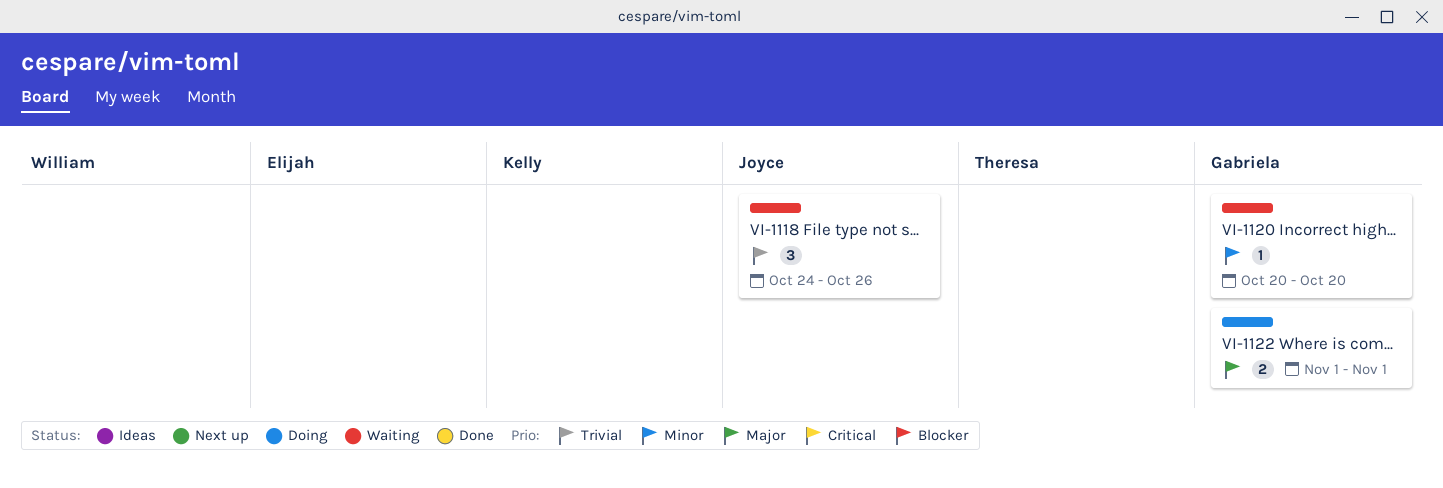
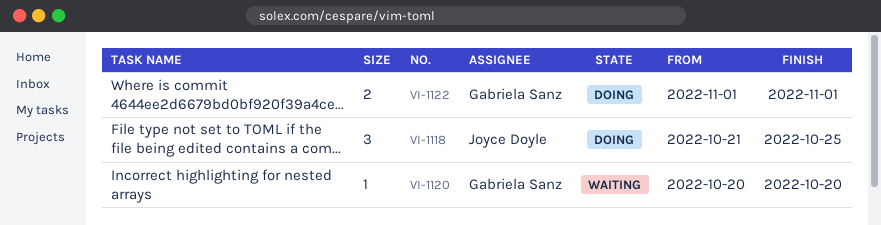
VI-1118, status: Waiting -> Doing
VI-1118, start: Oct 24 -> Oct 21
VI-1118, due: Oct 26 -> Oct 25

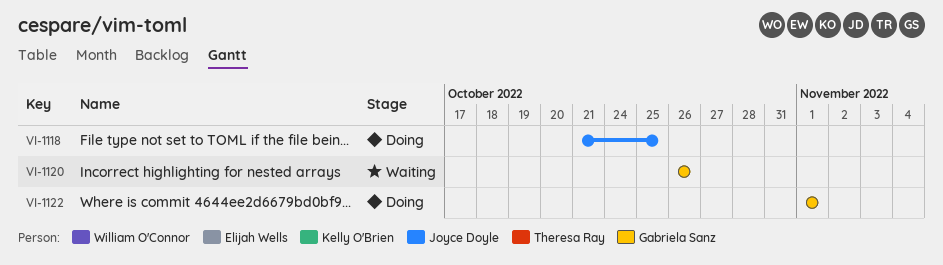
VI-1120, start: Oct 20 -> Oct 26
VI-1120, due: Oct 20 -> Oct 26

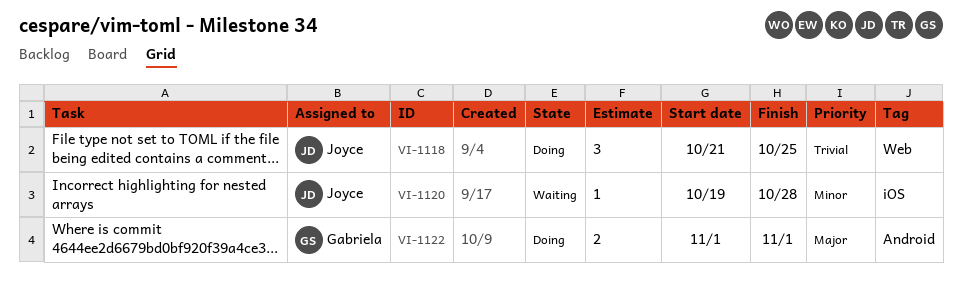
VI-1120, owner: Gabriela Sanz -> Joyce Doyle
VI-1120, start: Oct 26 -> Oct 19
VI-1120, due: Oct 26 -> Oct 28

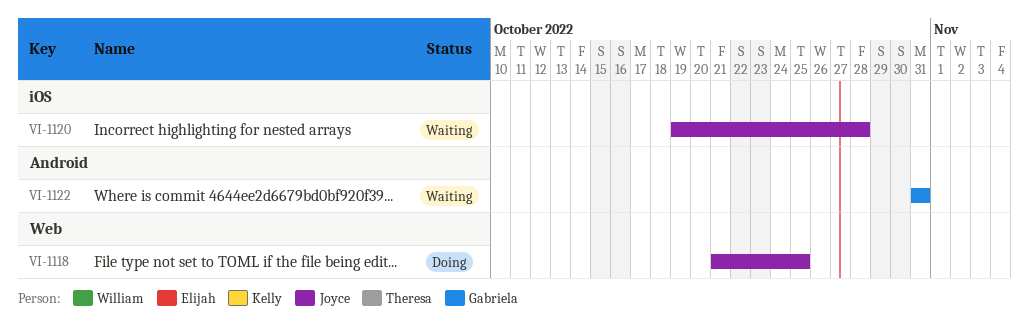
VI-1122, status: Doing -> Waiting
VI-1122, start: Nov 1 -> Oct 31
VI-1122, due: Nov 1 -> Oct 31

